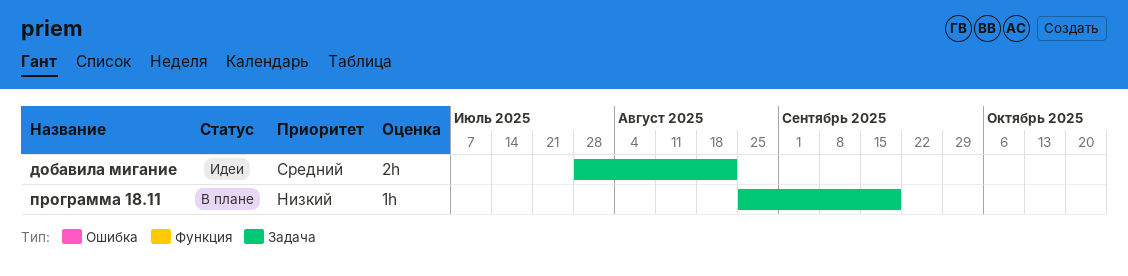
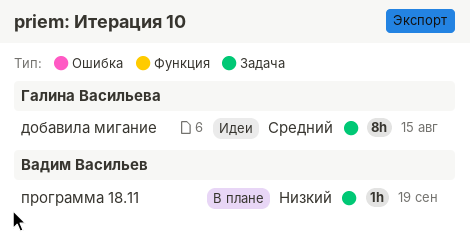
добавила мигание, estimate: 2h -> 8h
добавила мигание, due: Aug 22 -> Aug 15

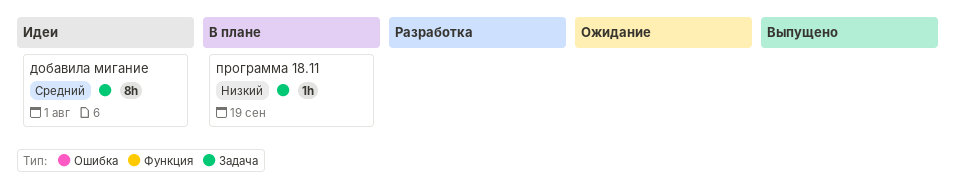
добавила мигание, due: Aug 15 -> Aug 1

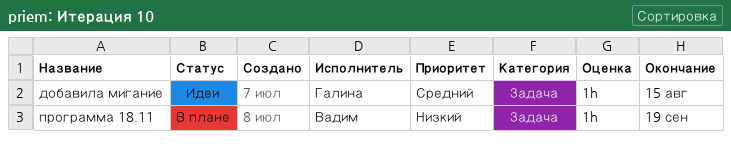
добавила мигание, estimate: 8h -> 1h
добавила мигание, due: Aug 1 -> Aug 15

